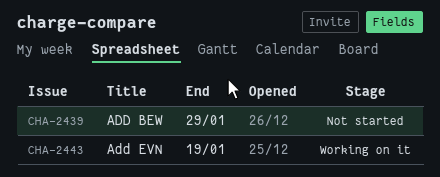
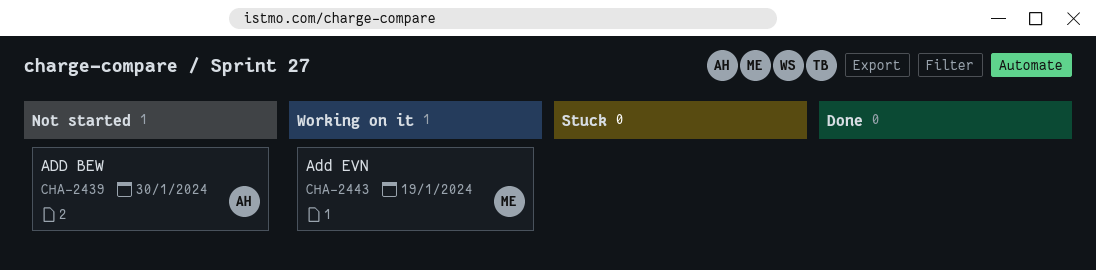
CHA-2439, due: Jan 29 -> Jan 30

